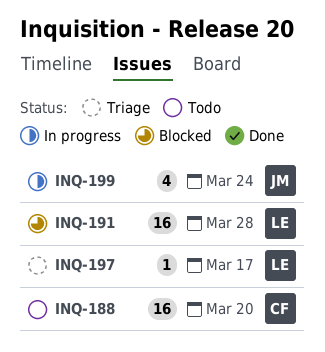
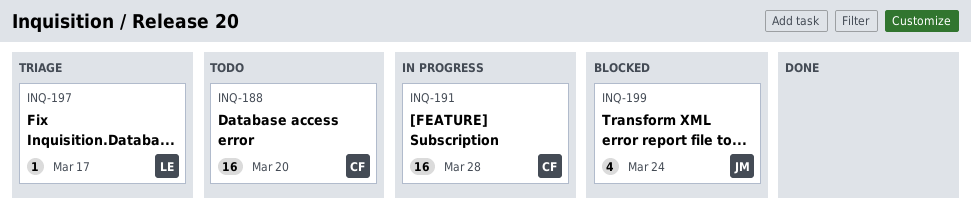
INQ-191, status: Blocked -> In progress
INQ-191, owner: LE -> CF
INQ-199, status: In progress -> Blocked

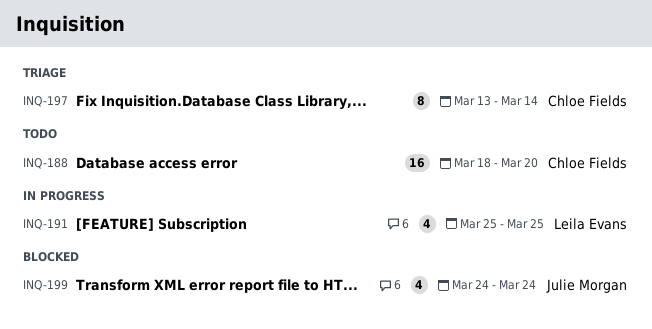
INQ-191, owner: Chloe Fields -> Leila Evans
INQ-191, estimate: 16 -> 4
INQ-191, due: Mar 28 -> Mar 25
INQ-197, owner: Leila Evans -> Chloe Fields
INQ-197, estimate: 1 -> 8
INQ-197, due: Mar 17 -> Mar 14

